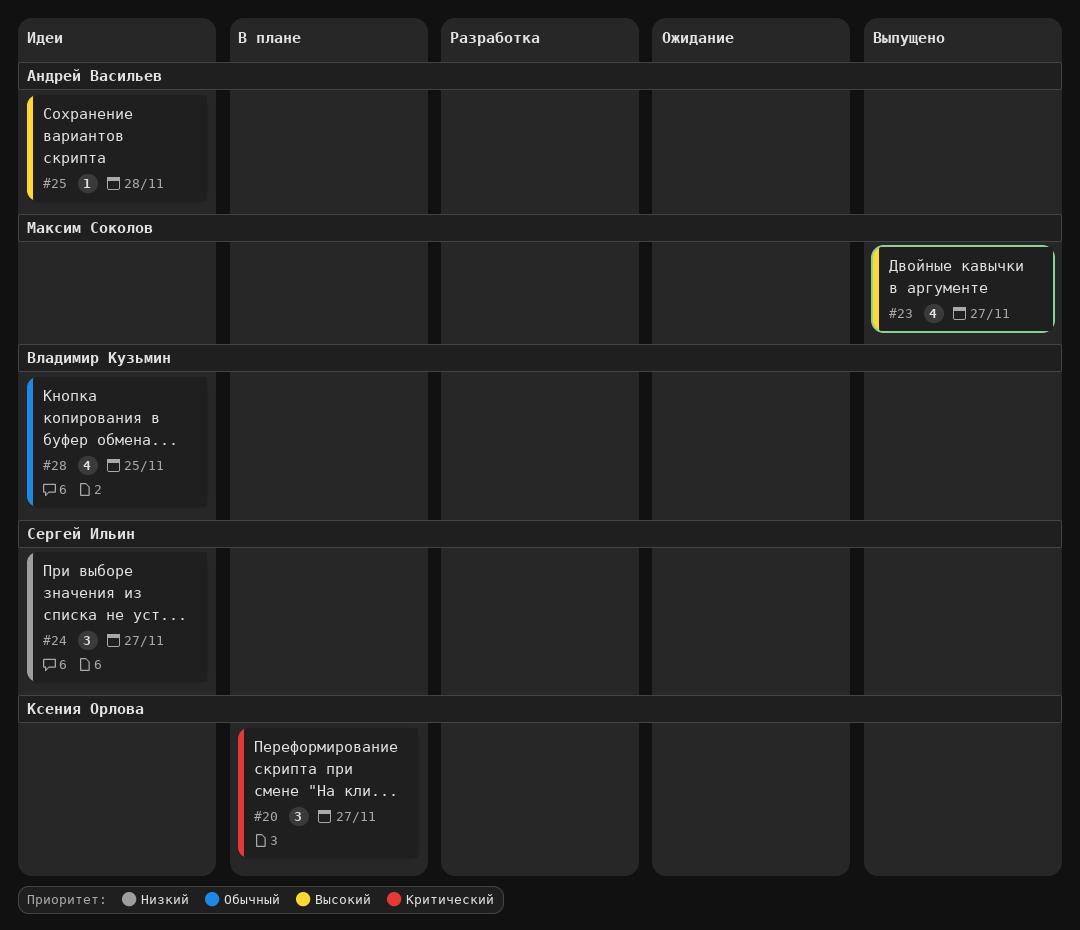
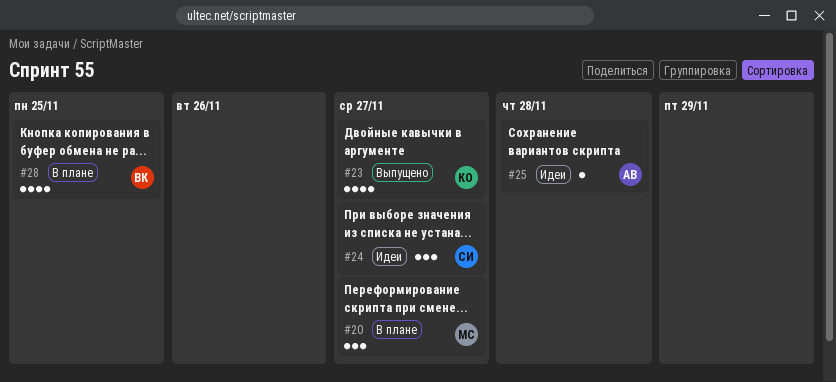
#20, owner: Ксения Орлова -> Максим Соколов
#23, owner: Максим Соколов -> Ксения Орлова
#28, status: Идеи -> В плане

